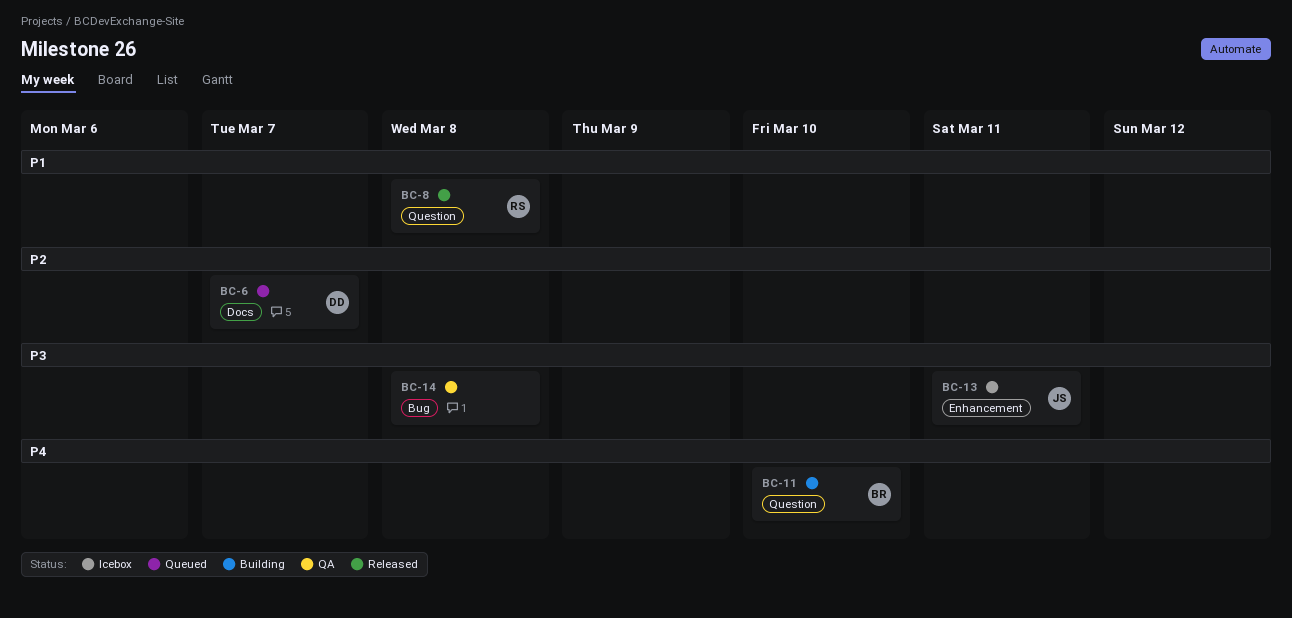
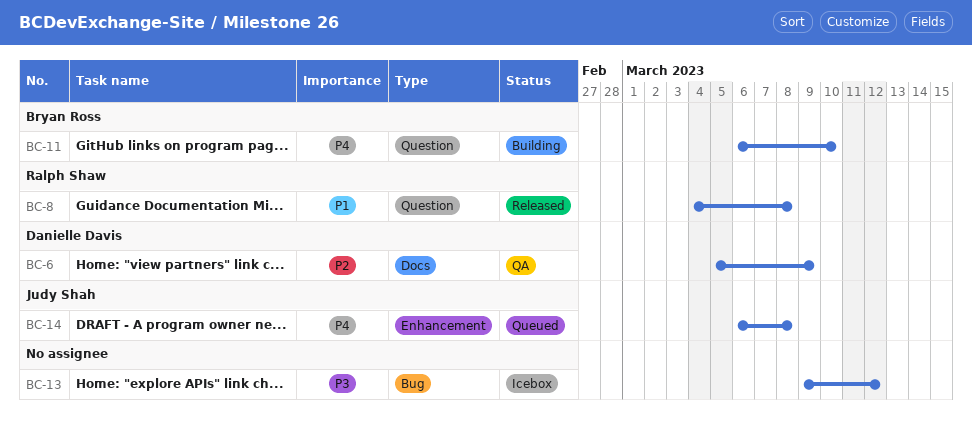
BC-6, status: Queued -> QA
BC-6, due: Mar 7 -> Mar 9
BC-13, owner: Judy Shah -> none
BC-13, label: Enhancement -> Bug
BC-13, due: Mar 11 -> Mar 12
BC-14, status: QA -> Queued
BC-14, owner: none -> Judy Shah
BC-14, priority: P3 -> P4
BC-14, label: Bug -> Enhancement

